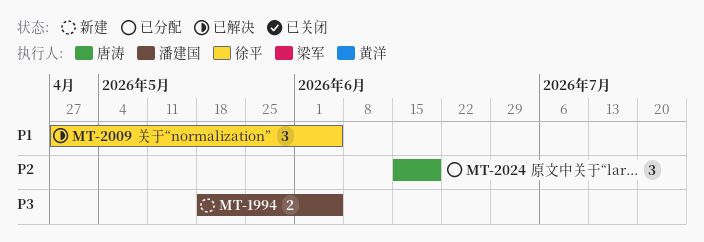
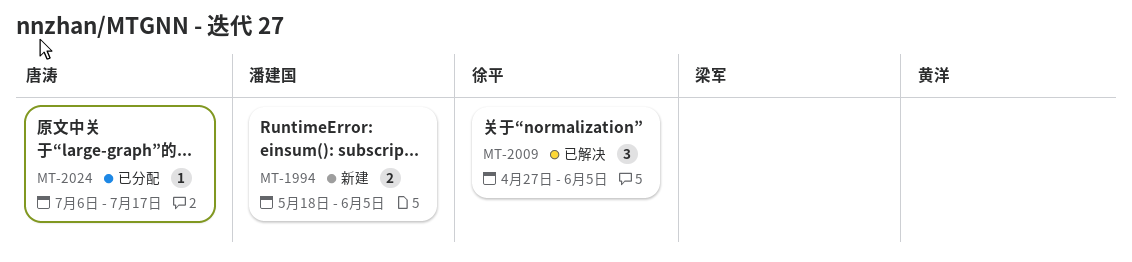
MT-2024, estimate: 3 -> 1
MT-2024, start: Jun 15 -> Jul 6
MT-2024, due: Jun 19 -> Jul 17

